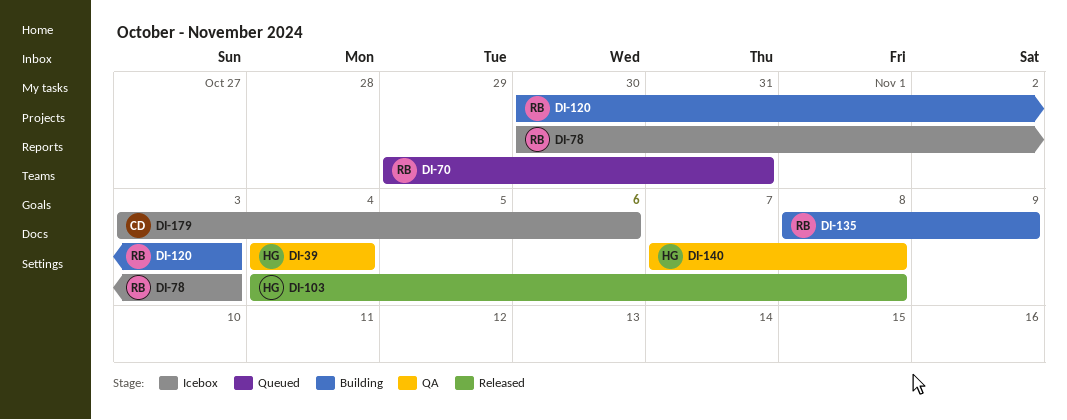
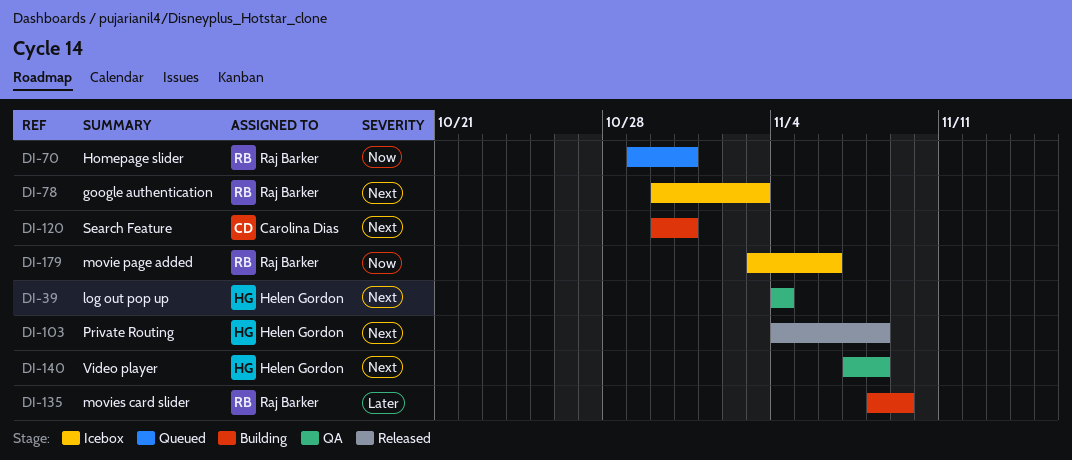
DI-120, owner: Raj Barker -> Carolina Dias
DI-120, due: Nov 3 -> Oct 31
DI-179, owner: Carolina Dias -> Raj Barker

